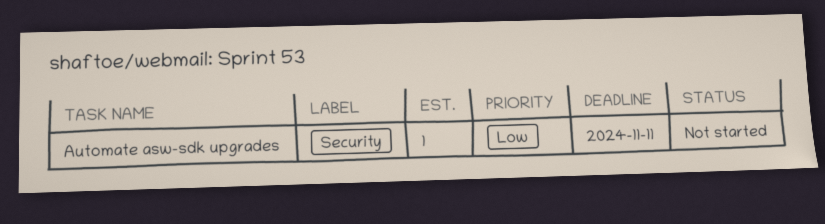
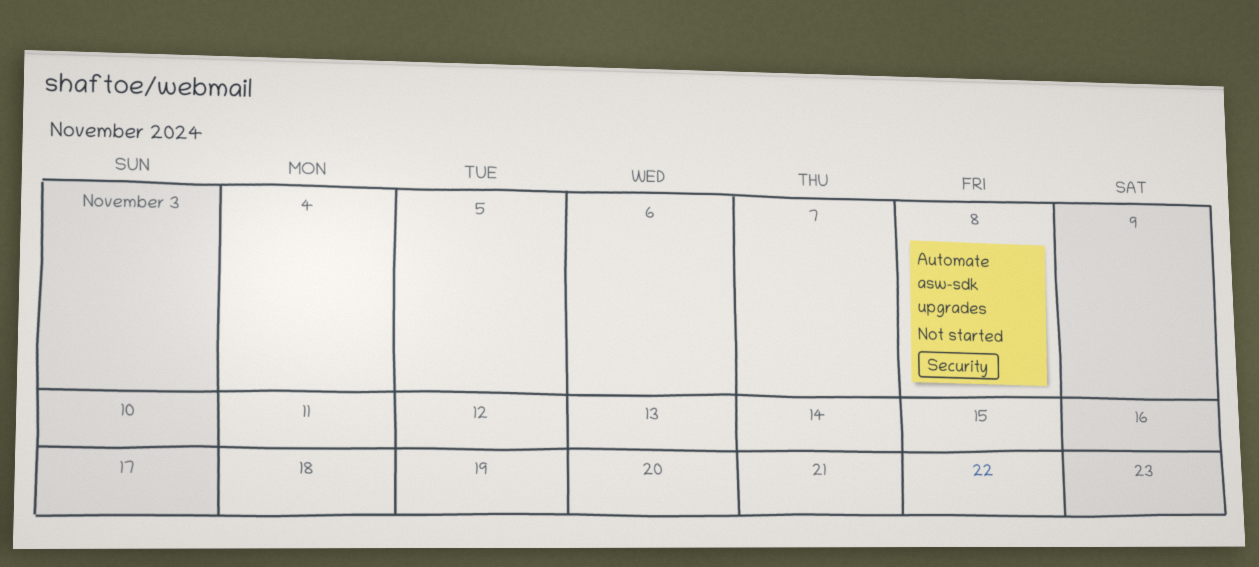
Automate asw-sdk upgrades, due: Nov 11 -> Nov 8

